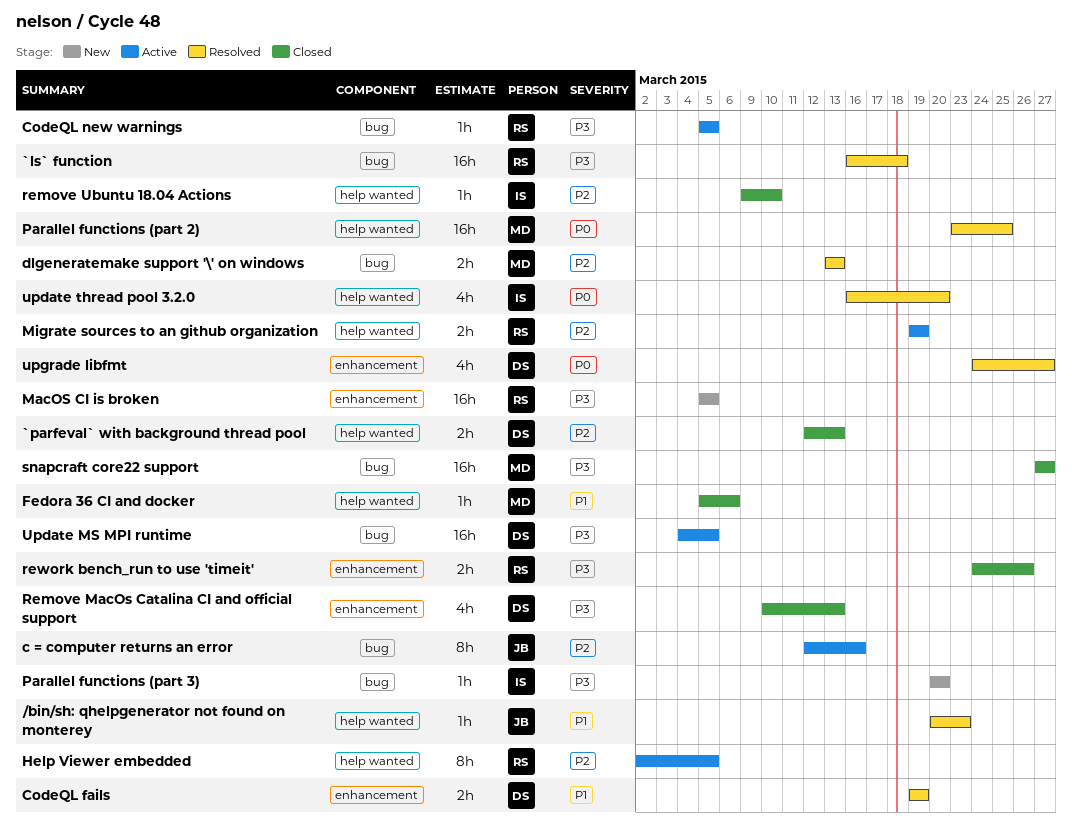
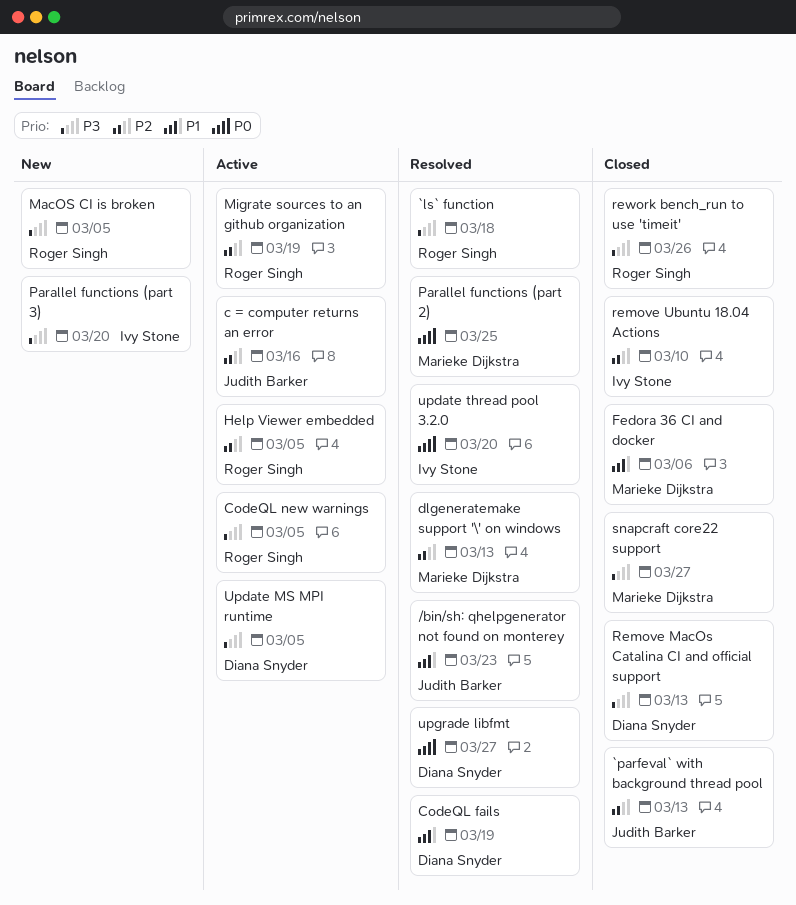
`parfeval` with background thread pool, owner: Diana Snyder -> Judith Barker

